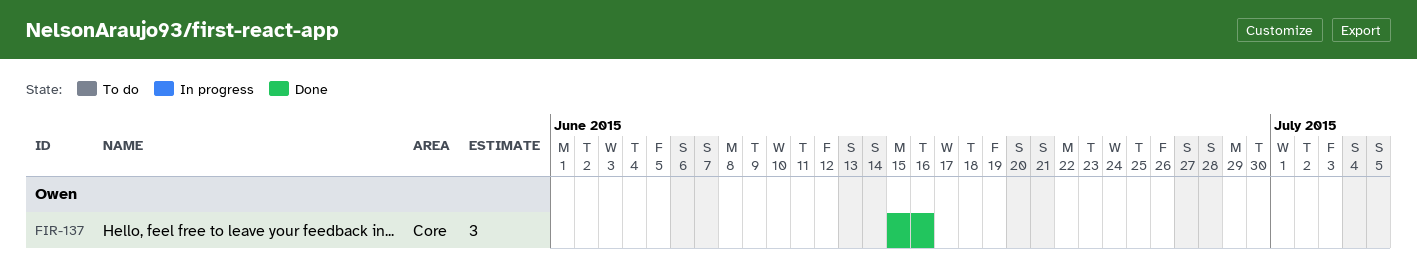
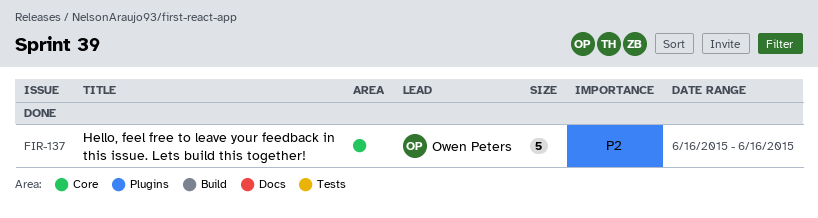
FIR-137, estimate: 3 -> 5
FIR-137, start: Jun 15 -> Jun 16

